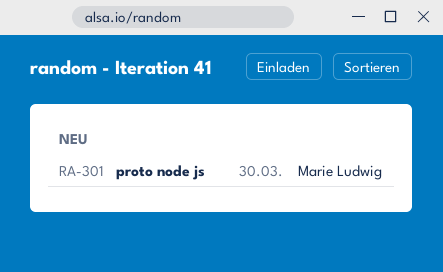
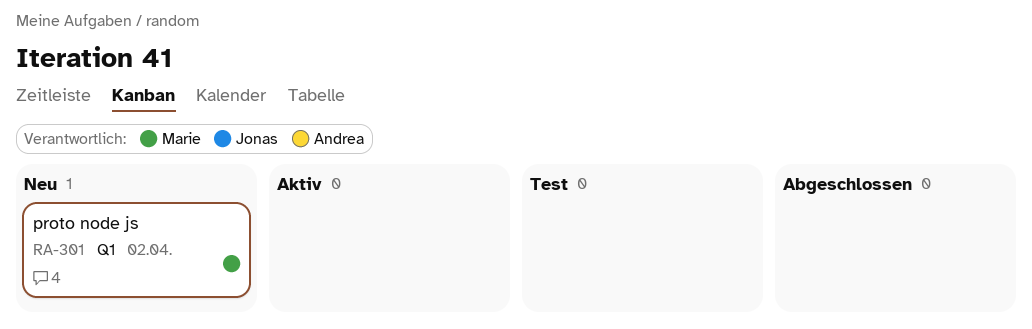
RA-301, due: Mar 30 -> Apr 2

